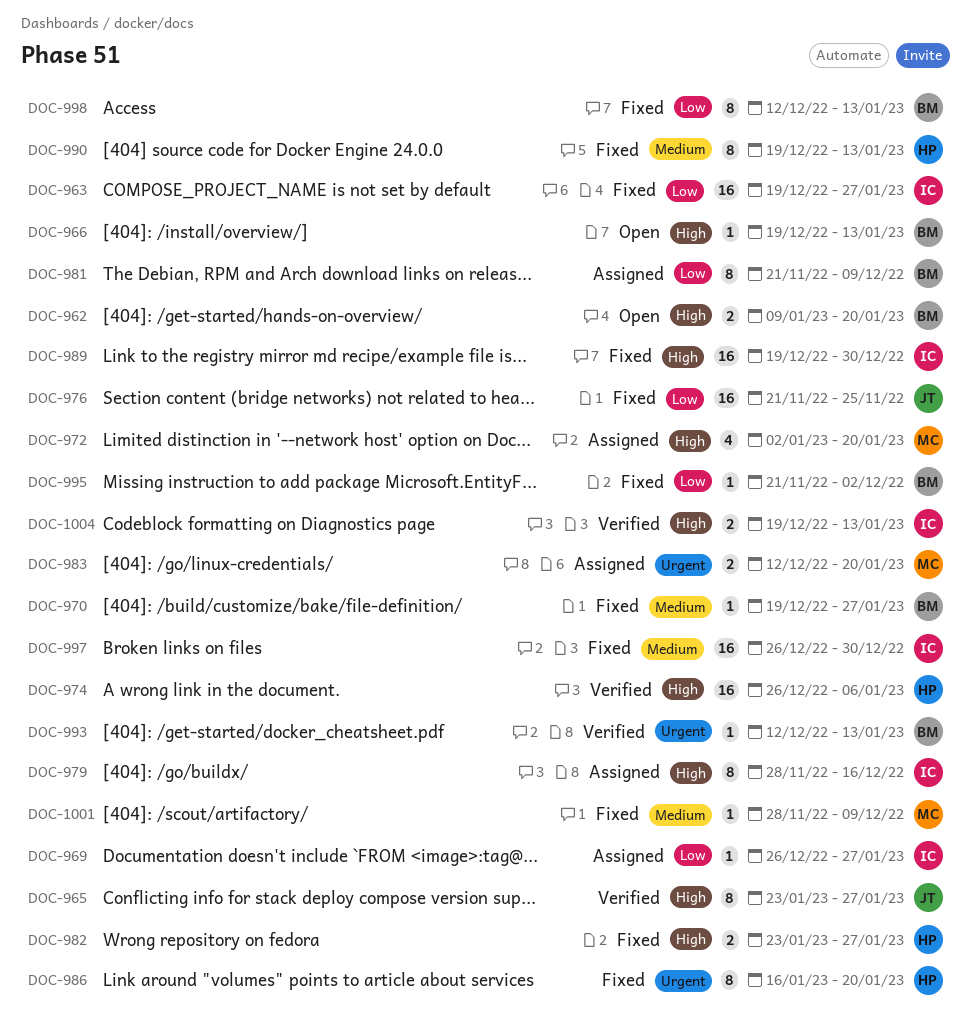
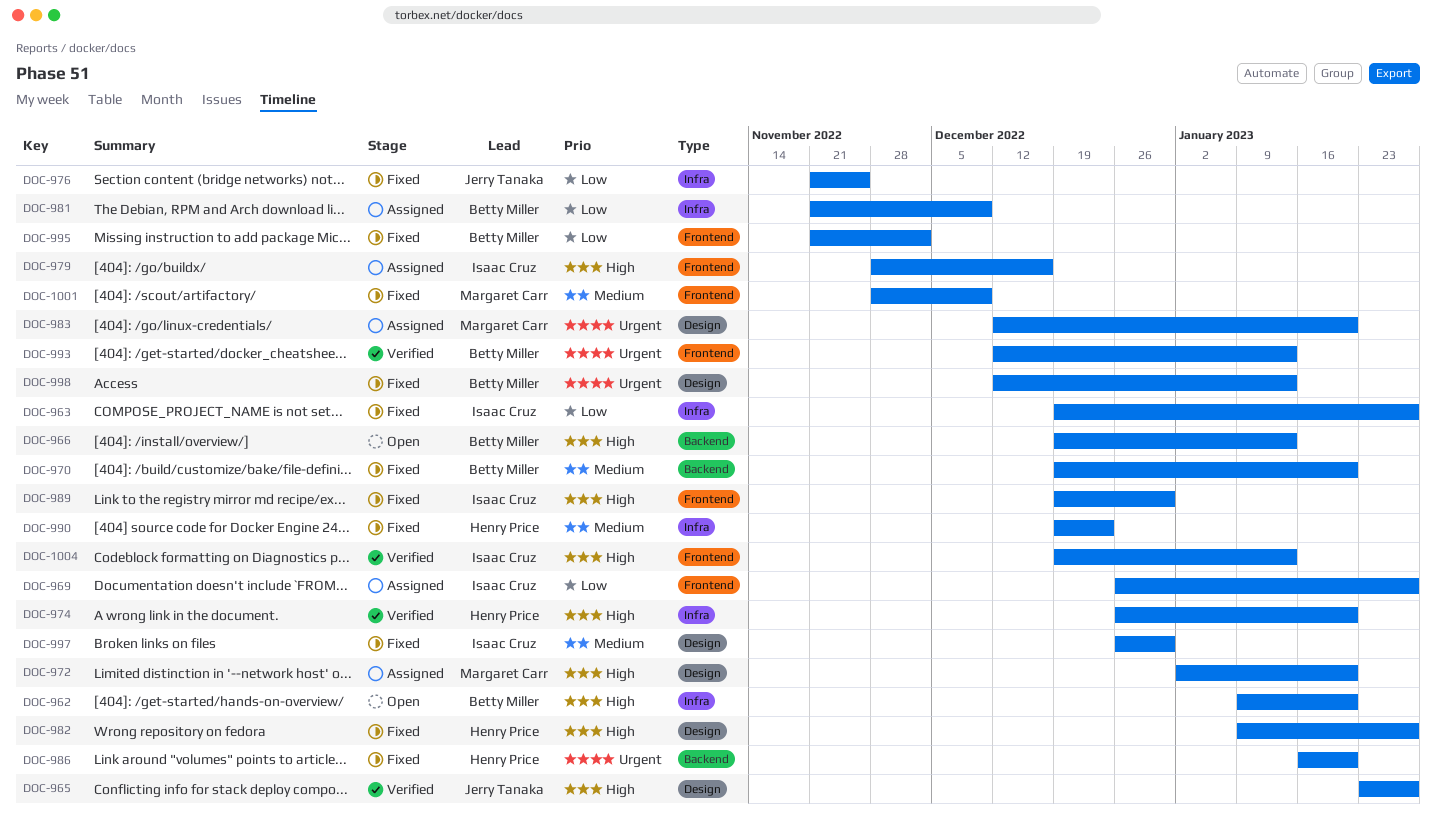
DOC-970, due: Jan 27 -> Jan 20
DOC-974, due: Jan 6 -> Jan 20
DOC-982, start: Jan 23 -> Jan 9
DOC-990, due: Jan 13 -> Dec 23
DOC-998, priority: Low -> Urgent

